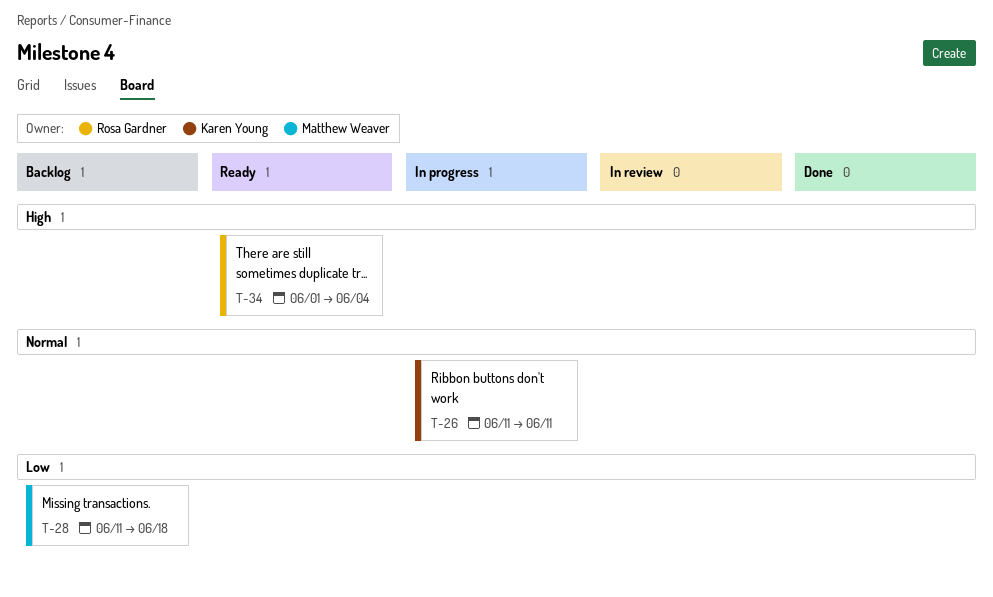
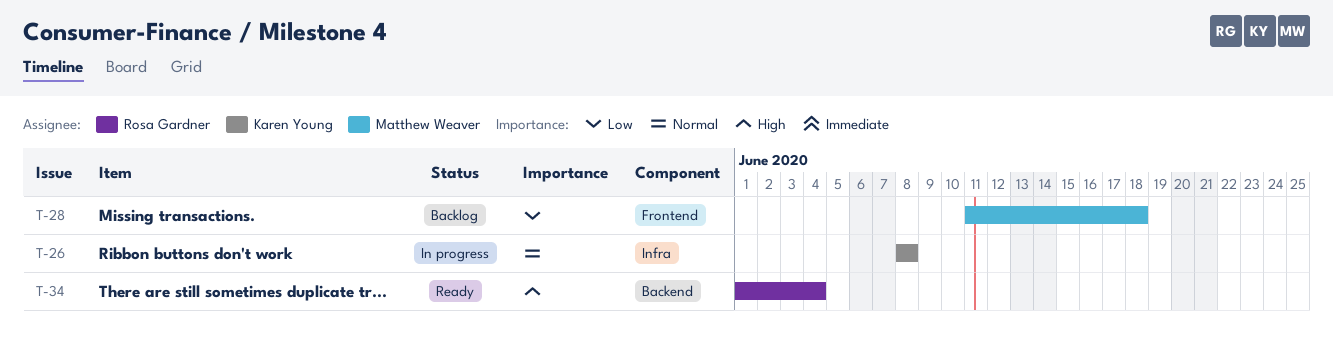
T-26, start: Jun 11 -> Jun 8
T-26, due: Jun 11 -> Jun 8

